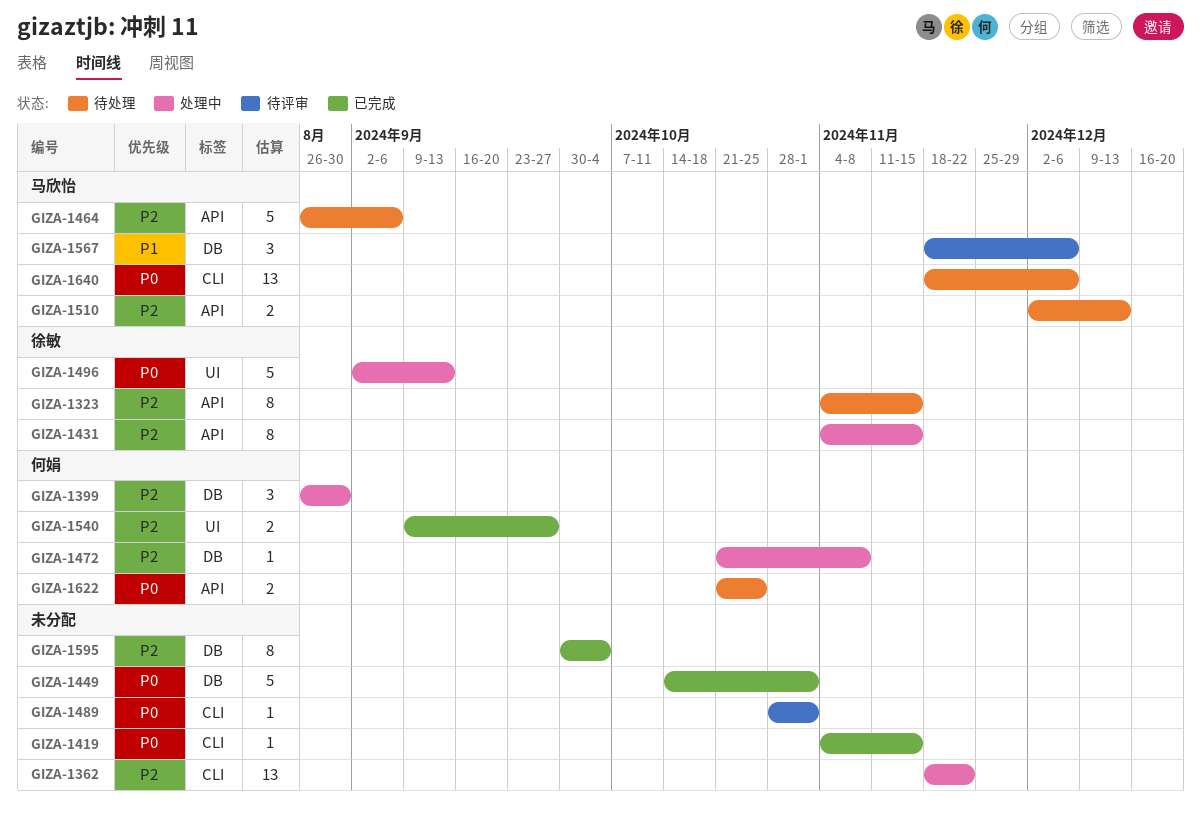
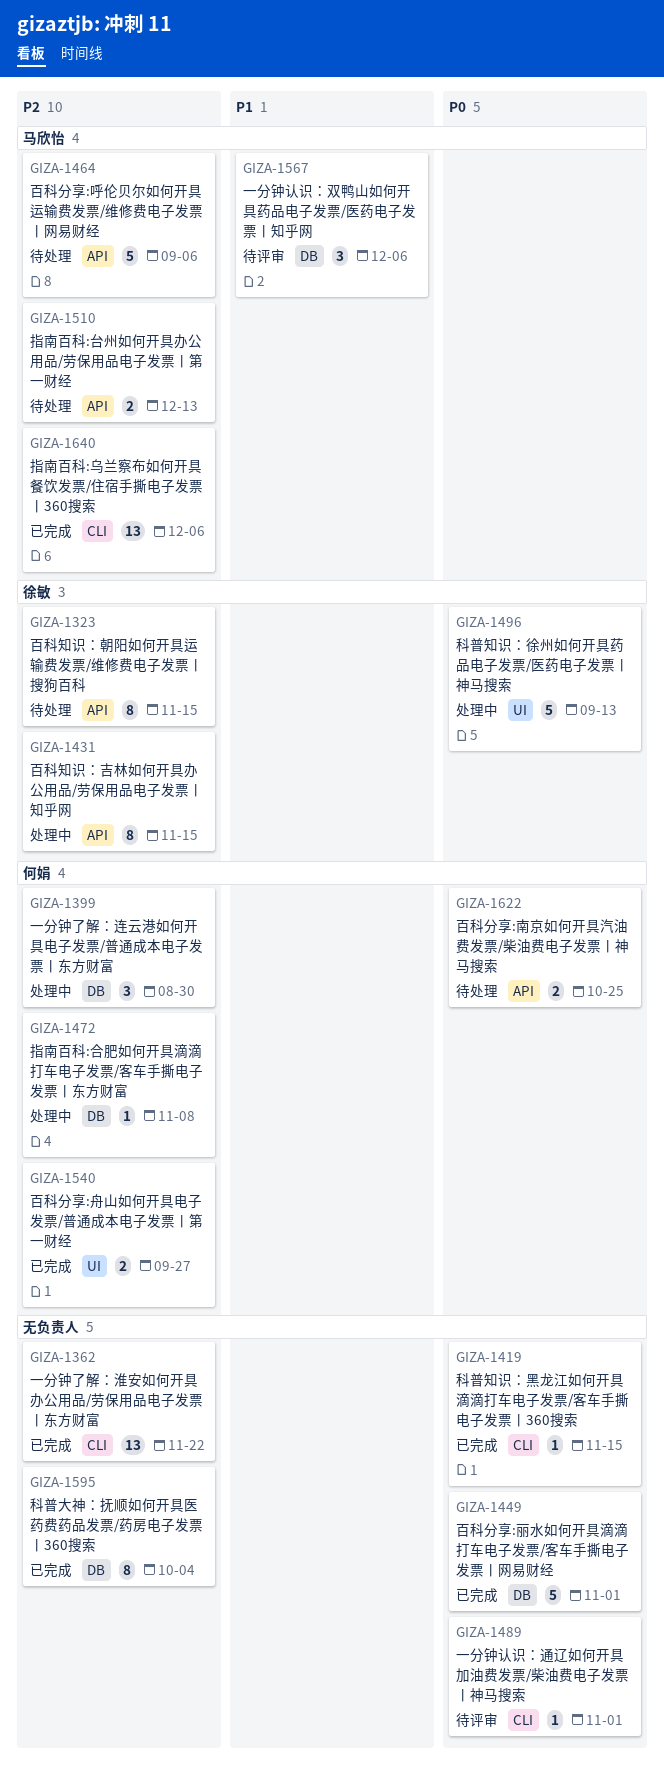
GIZA-1362, status: 处理中 -> 已完成
GIZA-1640, status: 待处理 -> 已完成
GIZA-1640, priority: P0 -> P2

